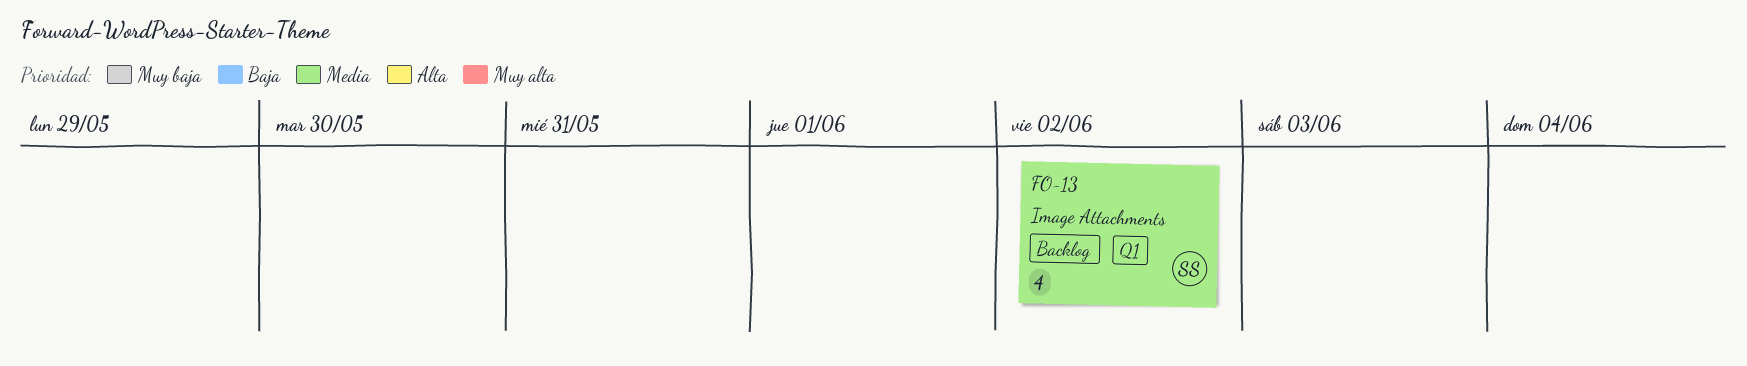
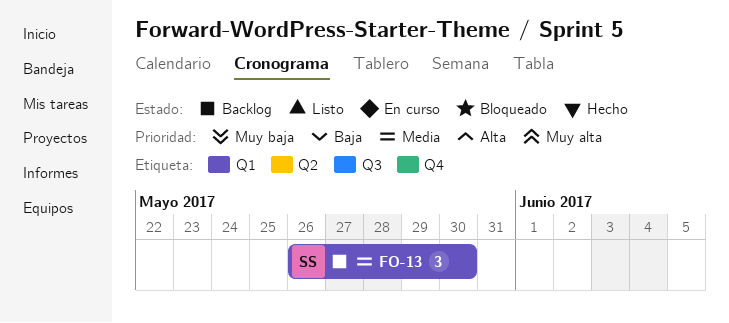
FO-13, estimate: 4 -> 3
FO-13, due: Jun 2 -> May 30

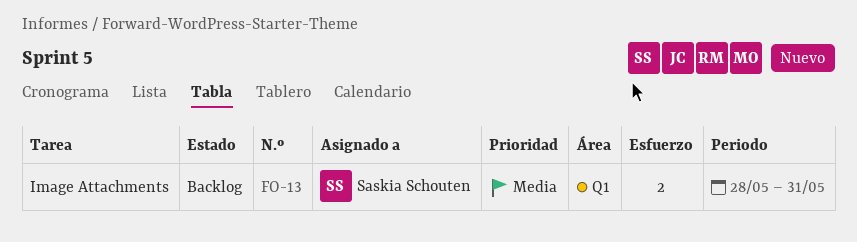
FO-13, estimate: 3 -> 2
FO-13, start: May 26 -> May 28
FO-13, due: May 30 -> May 31

